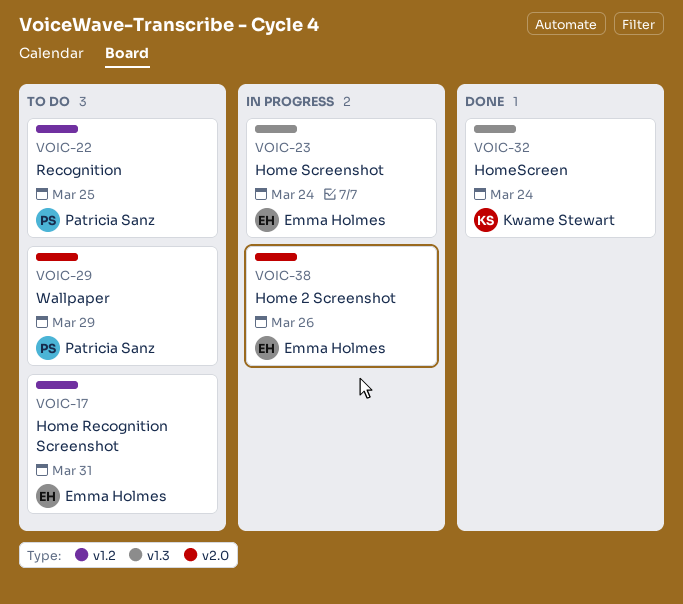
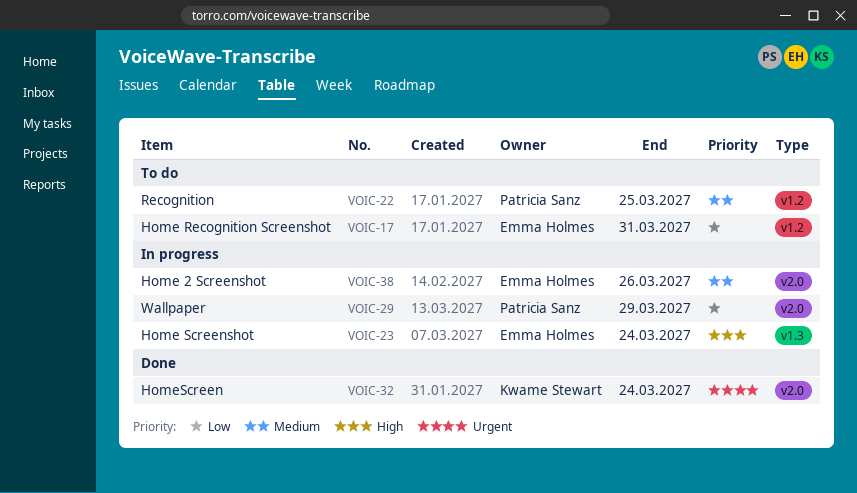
VOIC-29, status: To do -> In progress
VOIC-32, label: v1.3 -> v2.0

